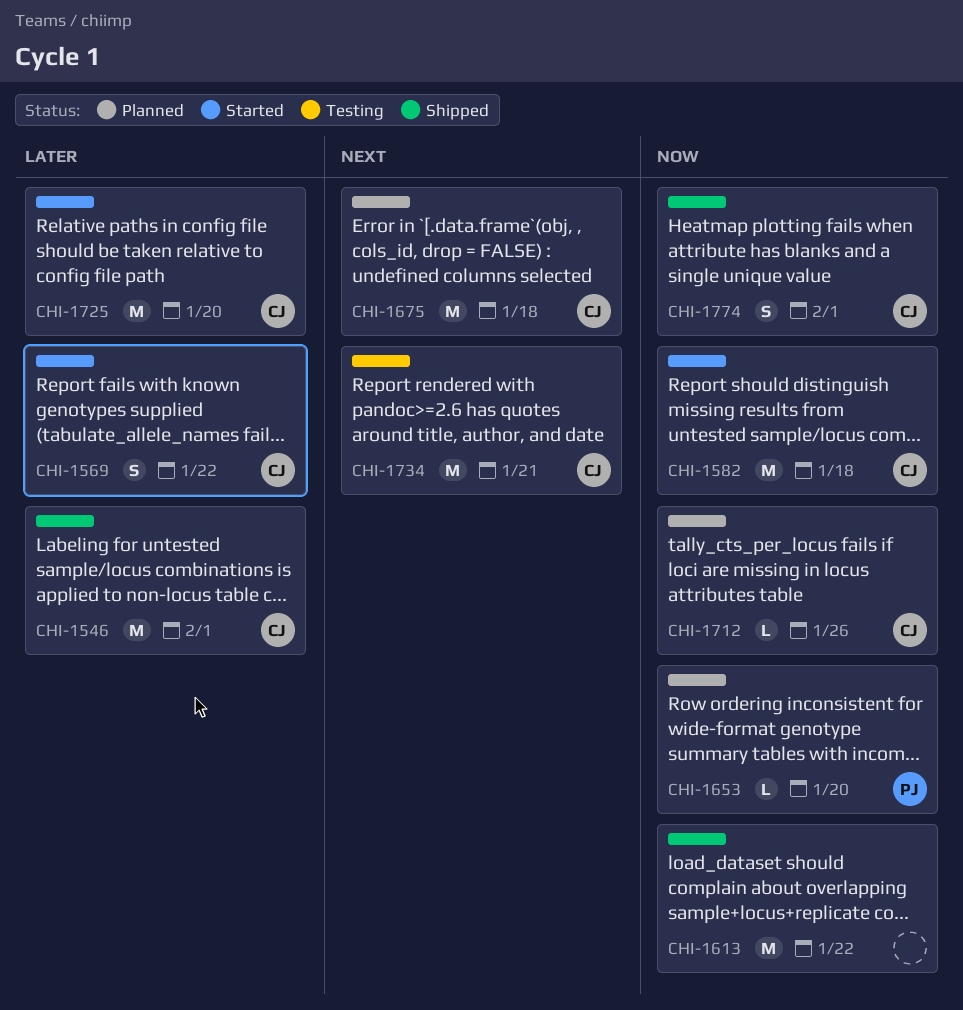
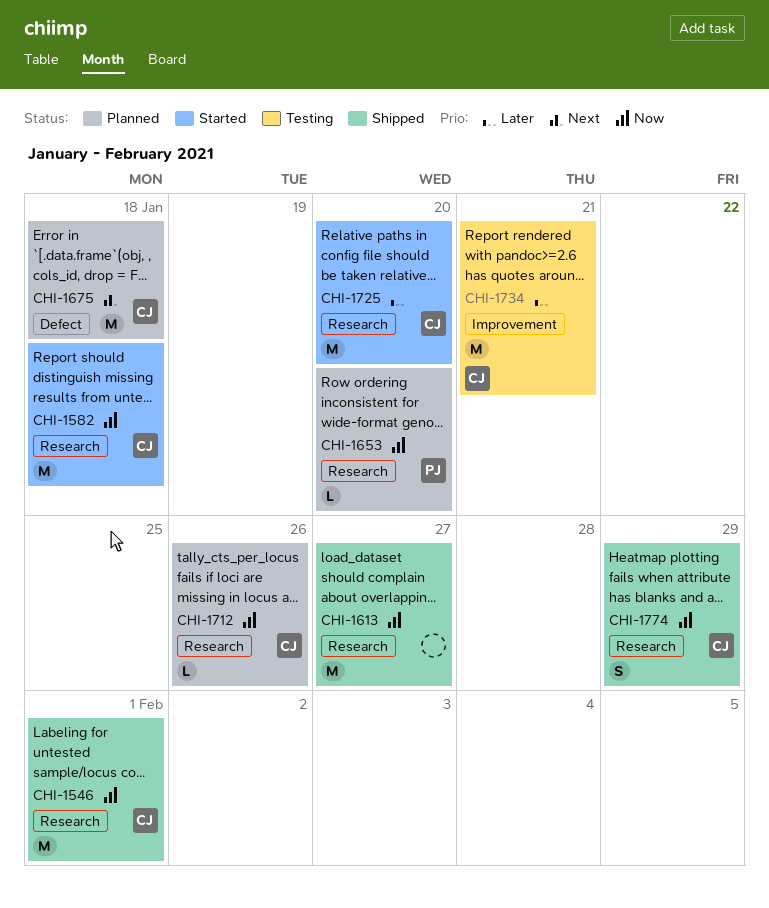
CHI-1546, priority: Later -> Now
CHI-1569: present -> none
CHI-1613, due: Jan 22 -> Jan 27
CHI-1734, priority: Next -> Later
CHI-1774, due: Feb 1 -> Jan 29

